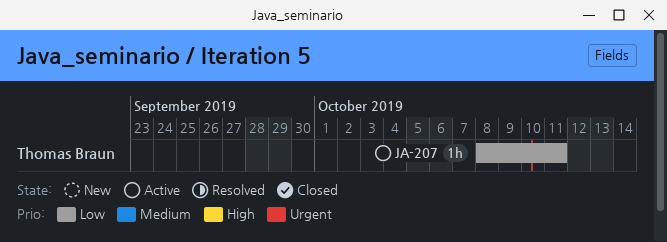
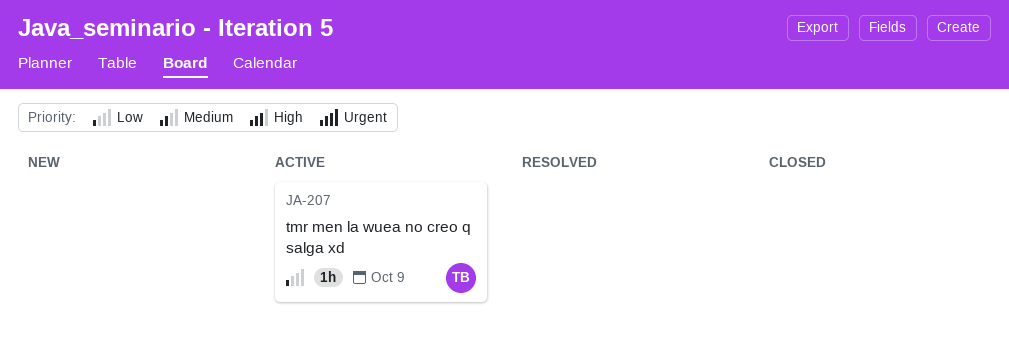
JA-207, due: Oct 11 -> Oct 9

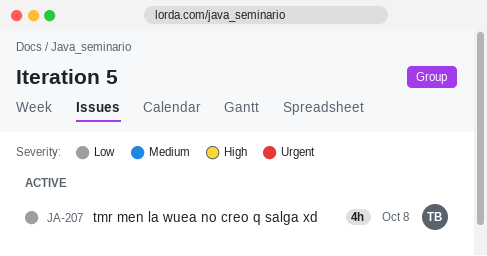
JA-207, estimate: 1h -> 4h
JA-207, due: Oct 9 -> Oct 8

